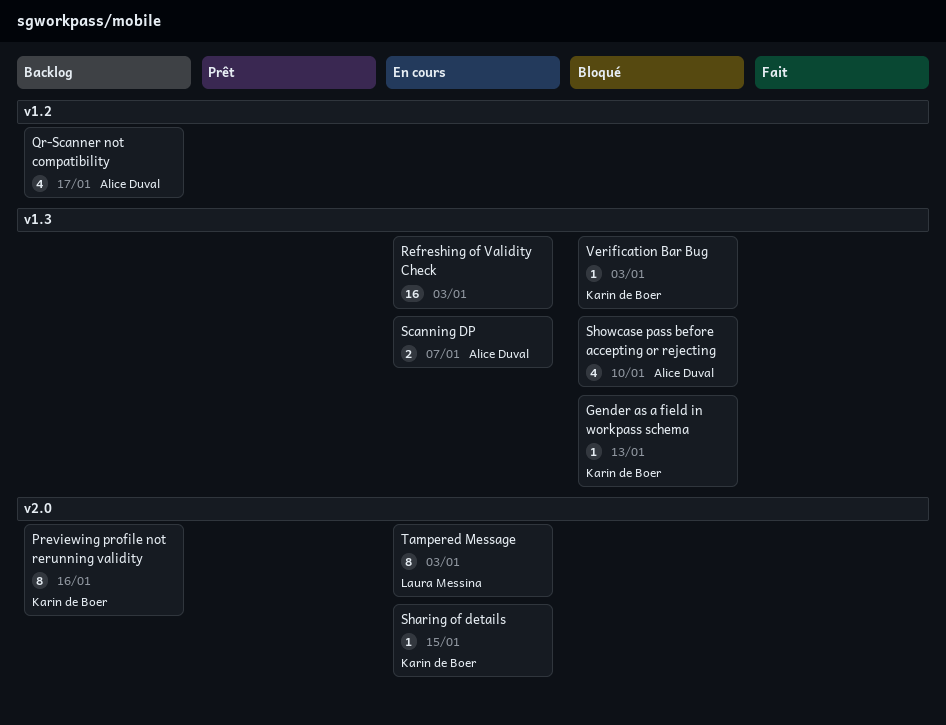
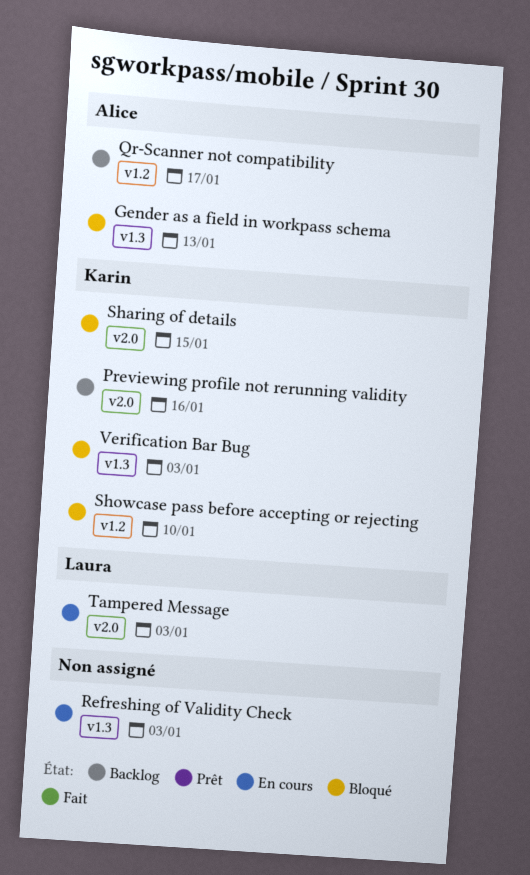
Gender as a field in workpass schema, owner: Karin de Boer -> Alice Duval
Scanning DP: present -> none
Sharing of details, status: En cours -> Bloqué
Showcase pass before accepting or rejecting, owner: Alice Duval -> Karin de Boer
Showcase pass before accepting or rejecting, label: v1.3 -> v1.2

